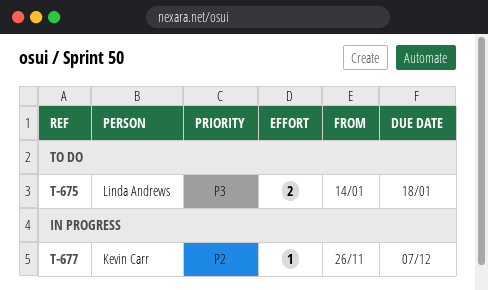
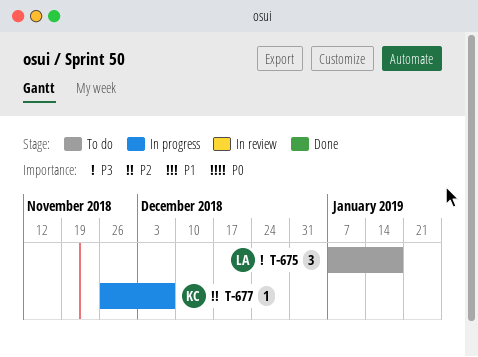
T-675, estimate: 2 -> 3
T-675, start: Jan 14 -> Jan 7

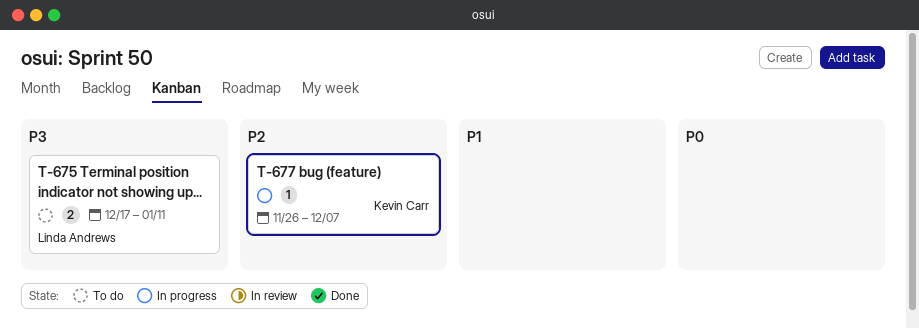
T-675, estimate: 3 -> 2
T-675, start: Jan 7 -> Dec 17
T-675, due: Jan 18 -> Jan 11

